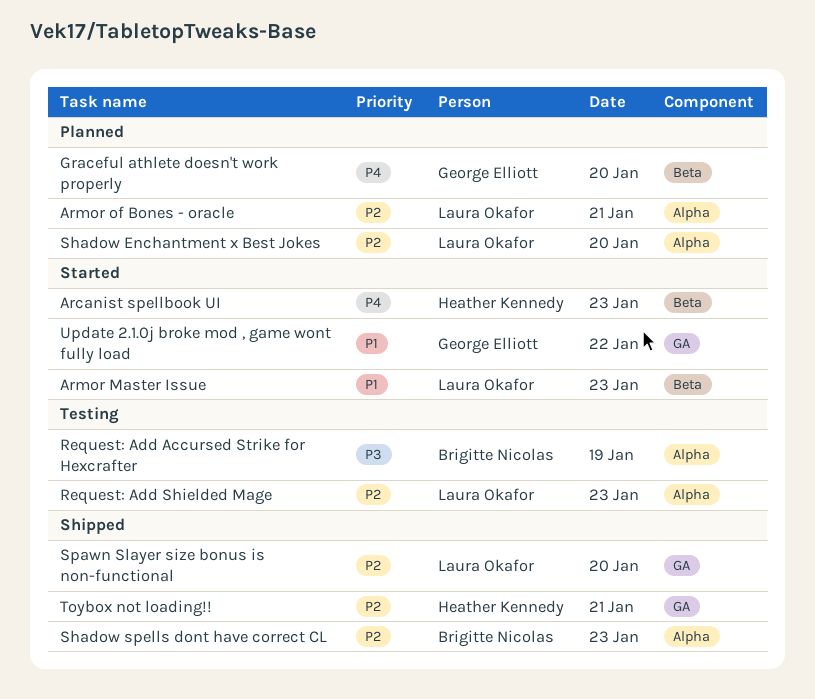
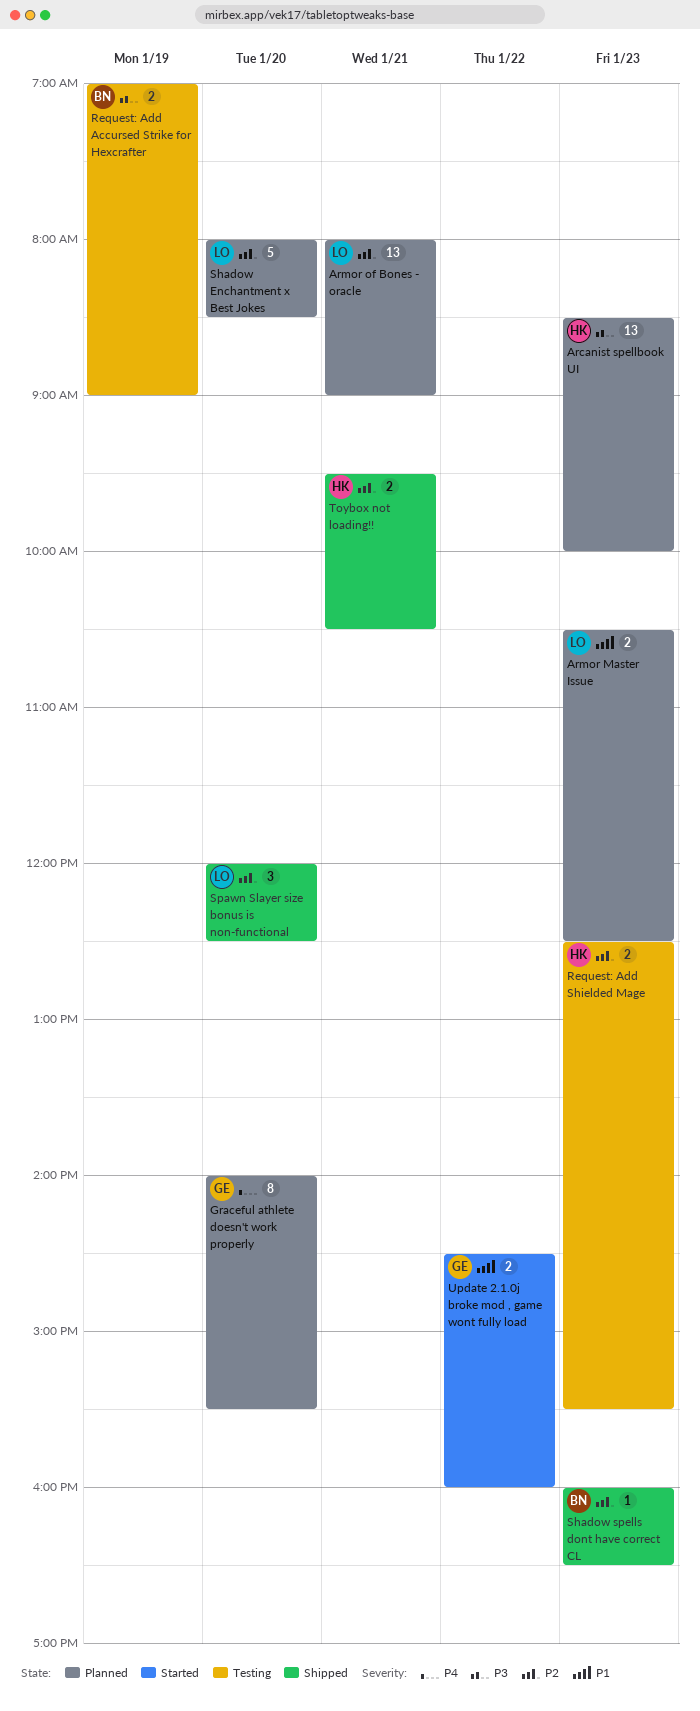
Arcanist spellbook UI, status: Started -> Planned
Arcanist spellbook UI, priority: P4 -> P3
Armor Master Issue, status: Started -> Planned
Request: Add Shielded Mage, owner: Laura Okafor -> Heather Kennedy

